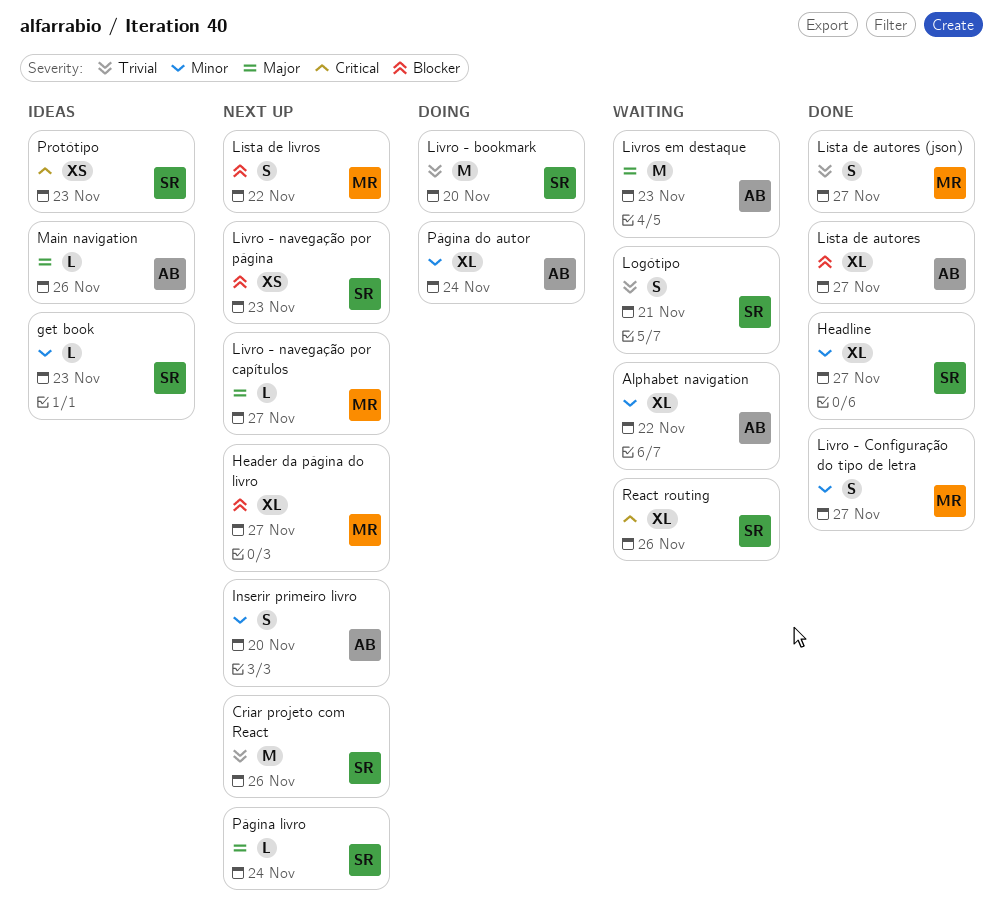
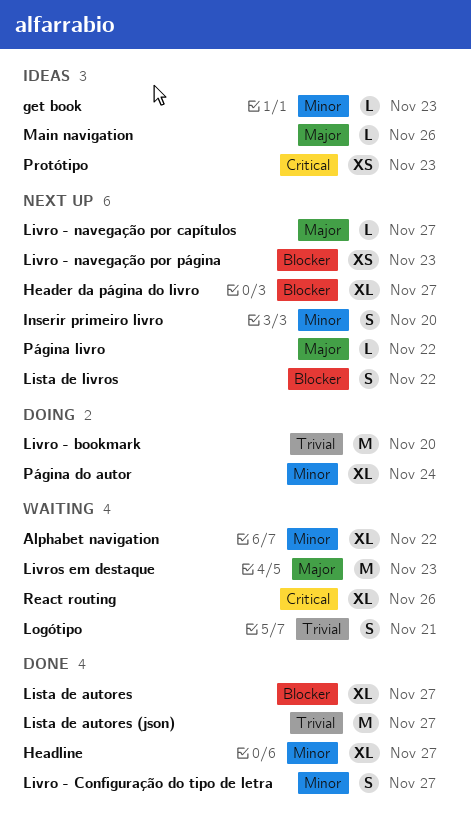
Criar projeto com React: present -> none
Lista de autores (json), estimate: S -> M
Página livro, due: Nov 24 -> Nov 22

